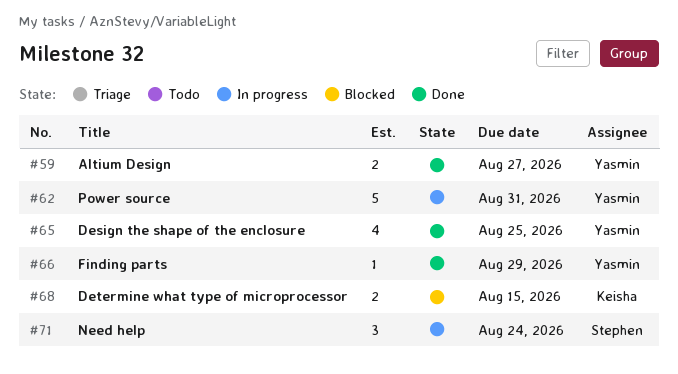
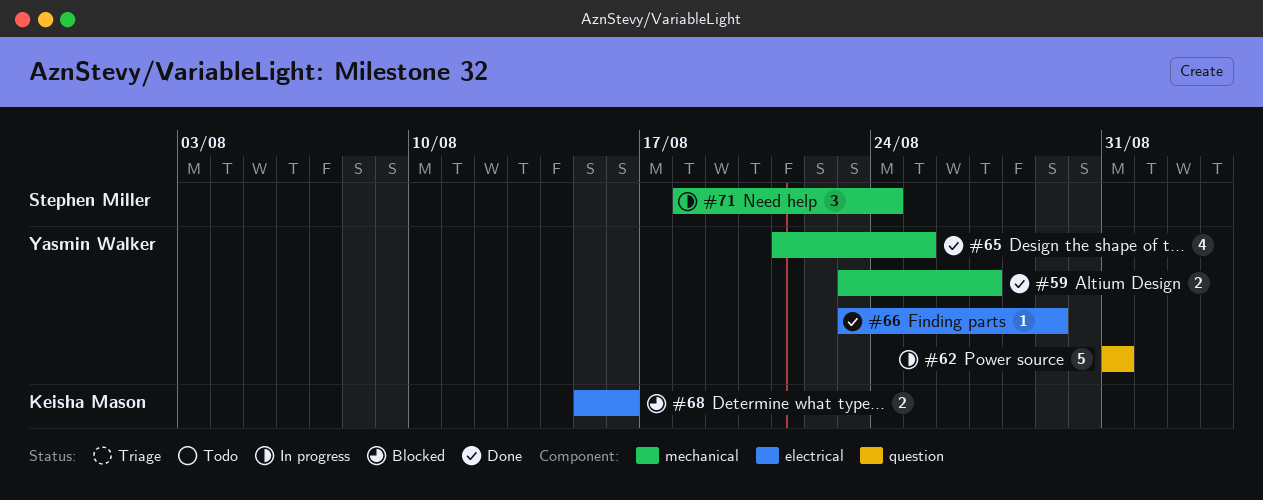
#68, due: Aug 15 -> Aug 16

